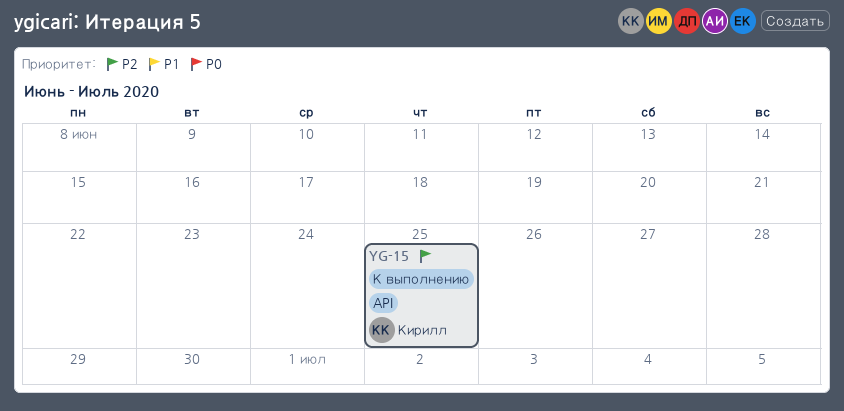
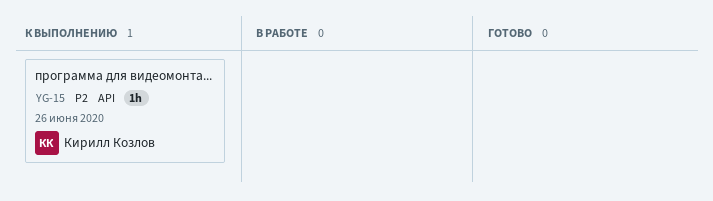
YG-15, due: Jun 25 -> Jun 26

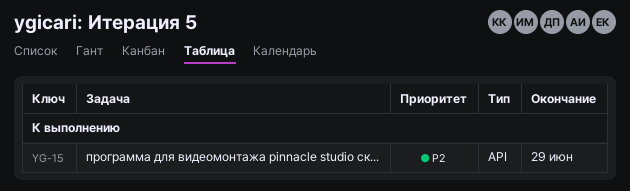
YG-15, due: Jun 26 -> Jun 29

